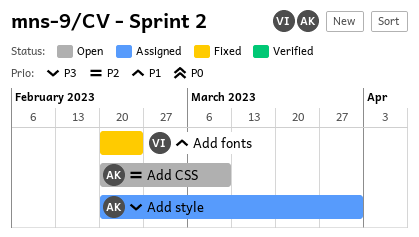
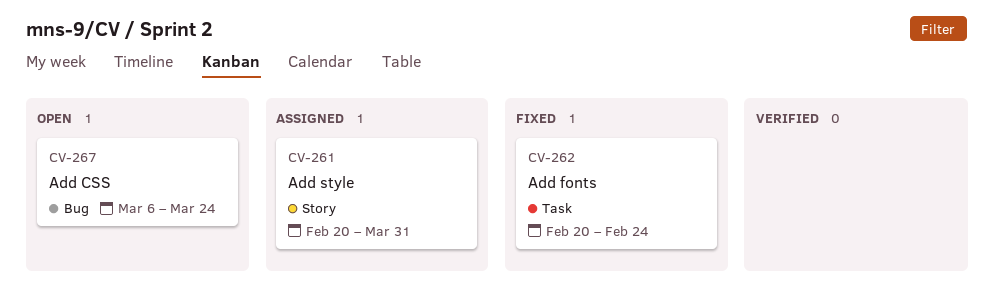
Add CSS, start: Feb 20 -> Mar 6
Add CSS, due: Mar 10 -> Mar 24

